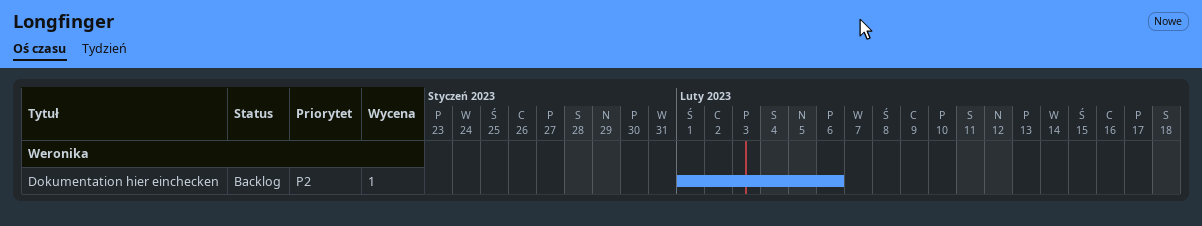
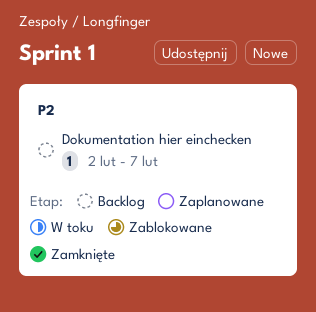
Dokumentation hier einchecken, start: Feb 1 -> Feb 2
Dokumentation hier einchecken, due: Feb 6 -> Feb 7

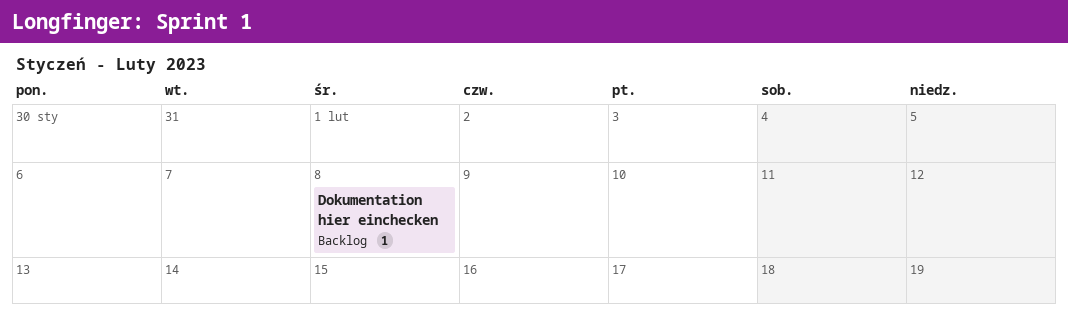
Dokumentation hier einchecken, due: Feb 7 -> Feb 8

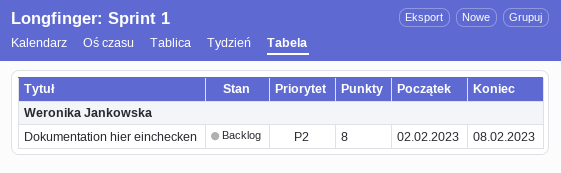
Dokumentation hier einchecken, estimate: 1 -> 8

